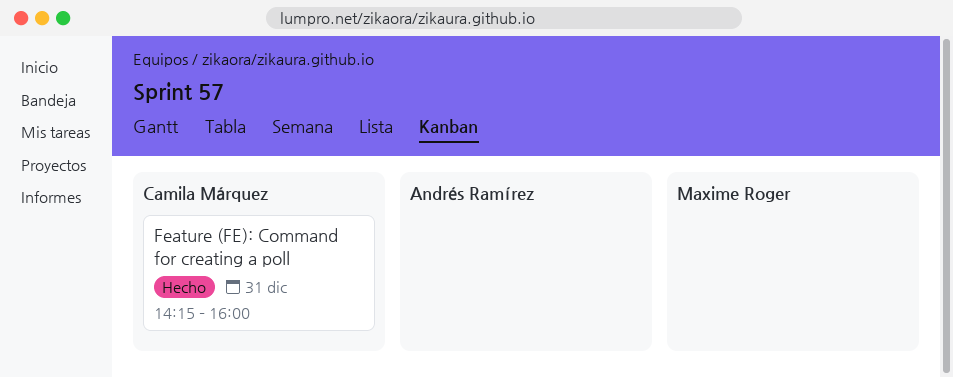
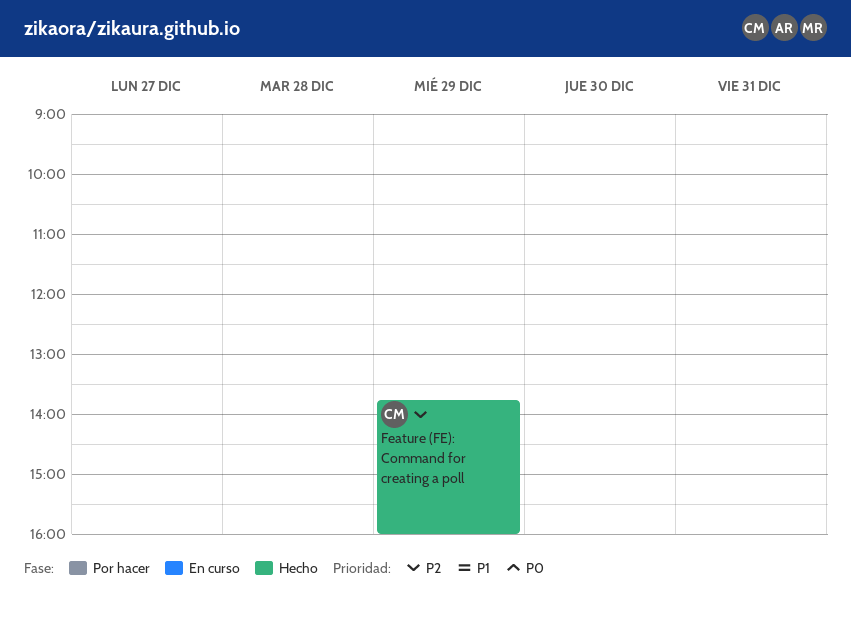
Feature (FE): Command for creating a poll, day: Dec 31 -> Dec 29
Feature (FE): Command for creating a poll, begins: 14:15 -> 13:45

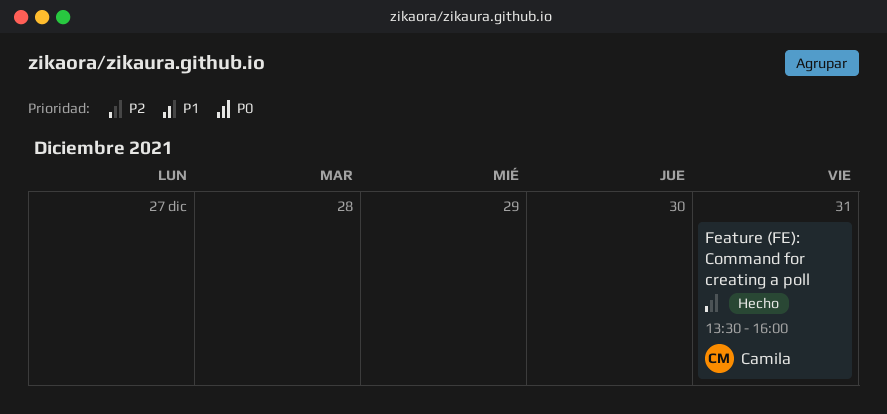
Feature (FE): Command for creating a poll, day: Dec 29 -> Dec 31
Feature (FE): Command for creating a poll, begins: 13:45 -> 13:30

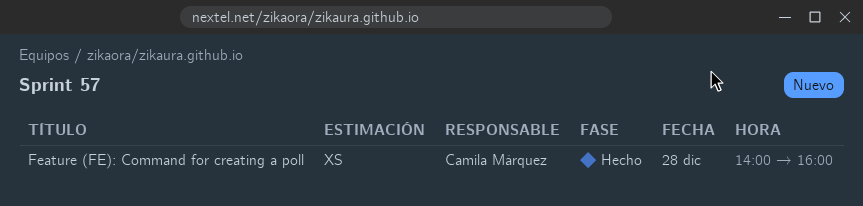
Feature (FE): Command for creating a poll, day: Dec 31 -> Dec 28
Feature (FE): Command for creating a poll, begins: 13:30 -> 14:00

